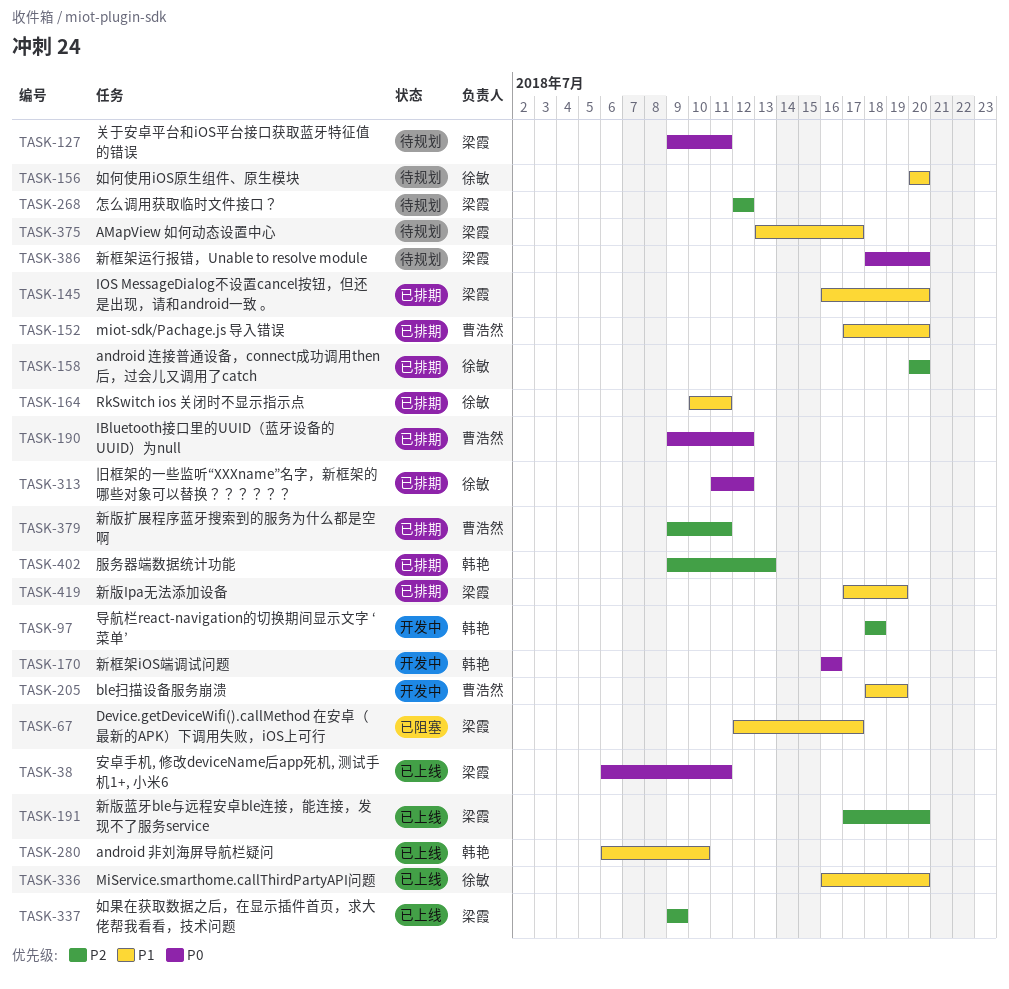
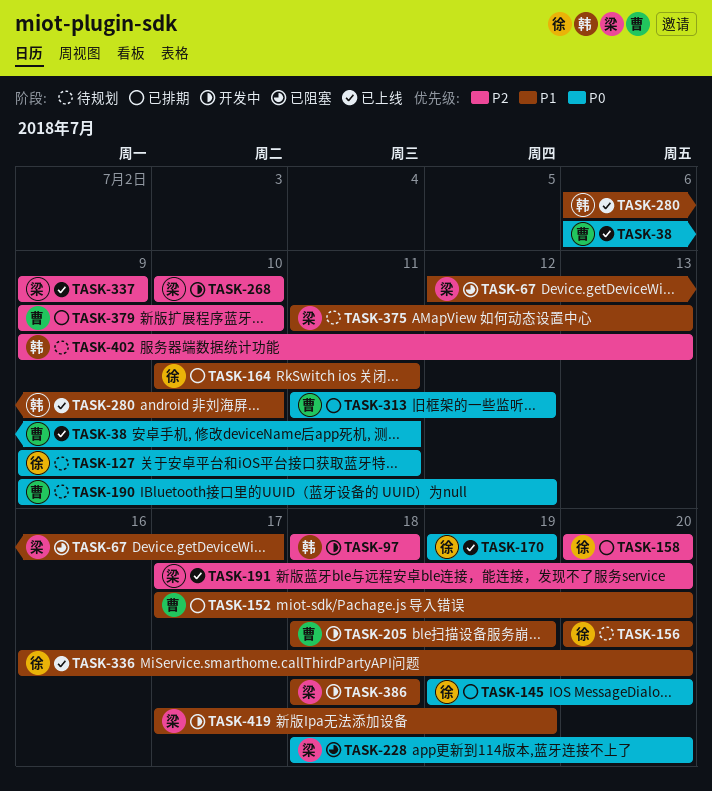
TASK-38, owner: 梁霞 -> 曹浩然
TASK-127, owner: 梁霞 -> 徐敏
TASK-145, owner: 梁霞 -> 徐敏
TASK-145, priority: P1 -> P0
TASK-145, start: Jul 16 -> Jul 19
TASK-170, status: 开发中 -> 已上线
TASK-170, owner: 韩艳 -> 徐敏
TASK-170, start: Jul 16 -> Jul 19
TASK-170, due: Jul 16 -> Jul 19
TASK-190, status: 已排期 -> 待规划
TASK-228: none -> present
TASK-268, status: 待规划 -> 开发中
TASK-268, start: Jul 12 -> Jul 10
TASK-268, due: Jul 12 -> Jul 10
TASK-313, owner: 徐敏 -> 曹浩然
TASK-375, start: Jul 13 -> Jul 11
TASK-375, due: Jul 17 -> Jul 13
TASK-379, due: Jul 11 -> Jul 10
TASK-386, status: 待规划 -> 开发中
TASK-386, priority: P0 -> P1
TASK-386, due: Jul 20 -> Jul 18
TASK-402, status: 已排期 -> 待规划
TASK-419, status: 已排期 -> 开发中

